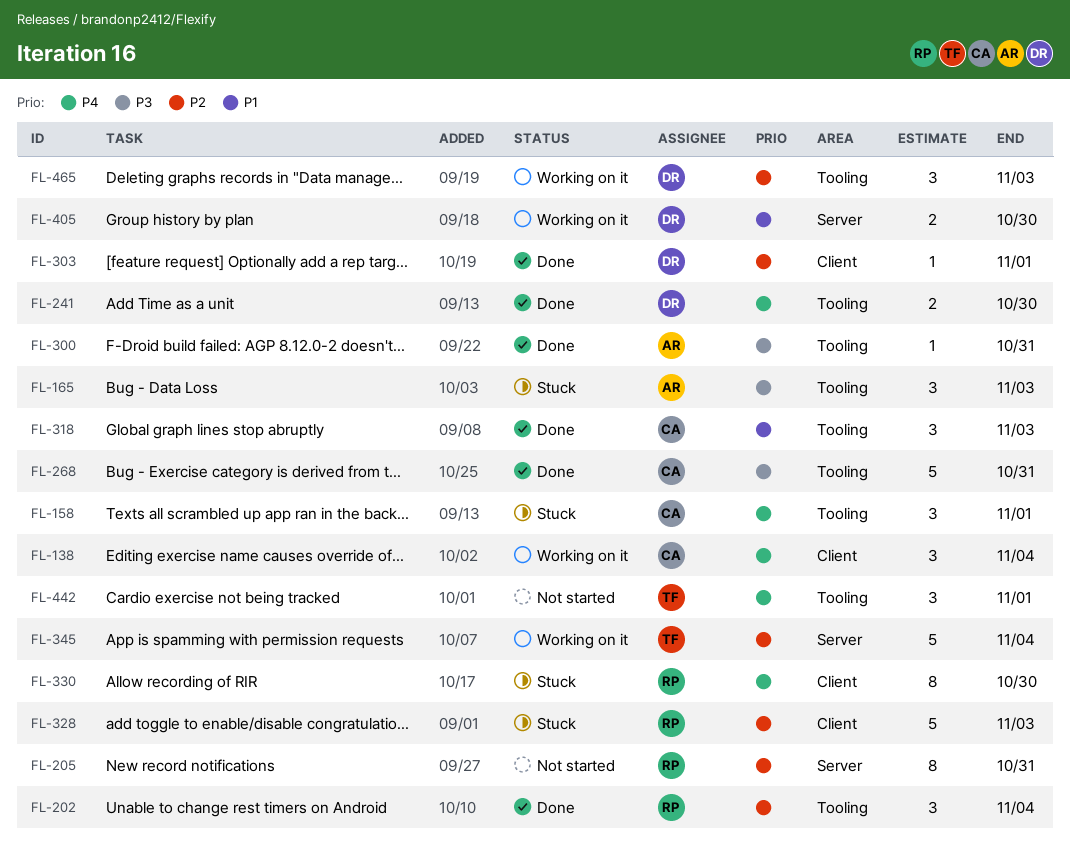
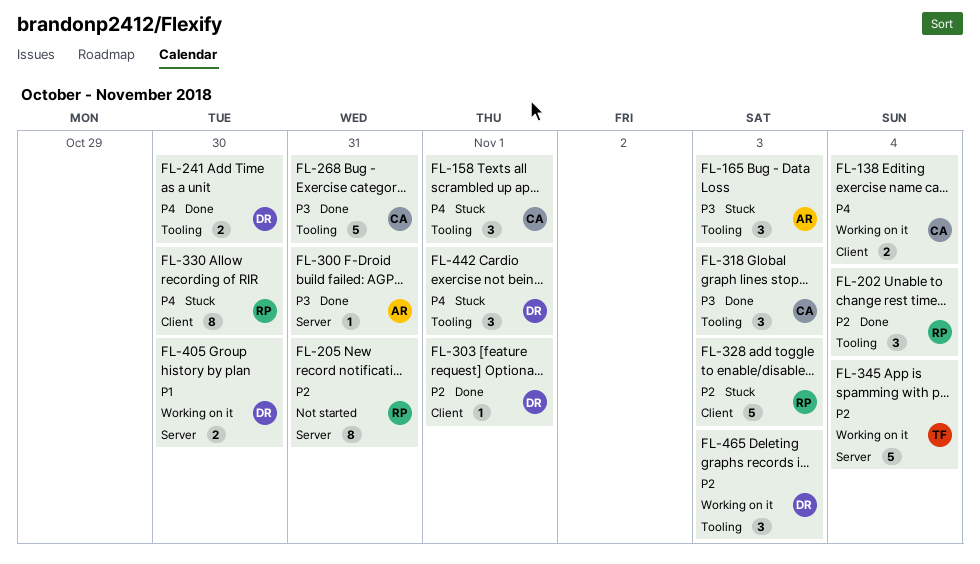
FL-138, estimate: 3 -> 2
FL-300, label: Tooling -> Server
FL-318, priority: P1 -> P3
FL-442, status: Not started -> Stuck
FL-442, owner: TF -> DR

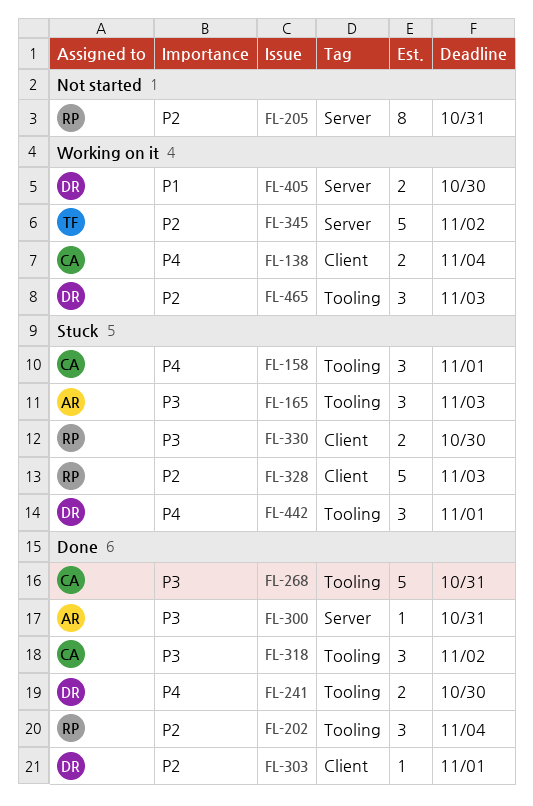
FL-318, due: Nov 3 -> Nov 2
FL-330, priority: P4 -> P3
FL-330, estimate: 8 -> 2
FL-345, due: Nov 4 -> Nov 2

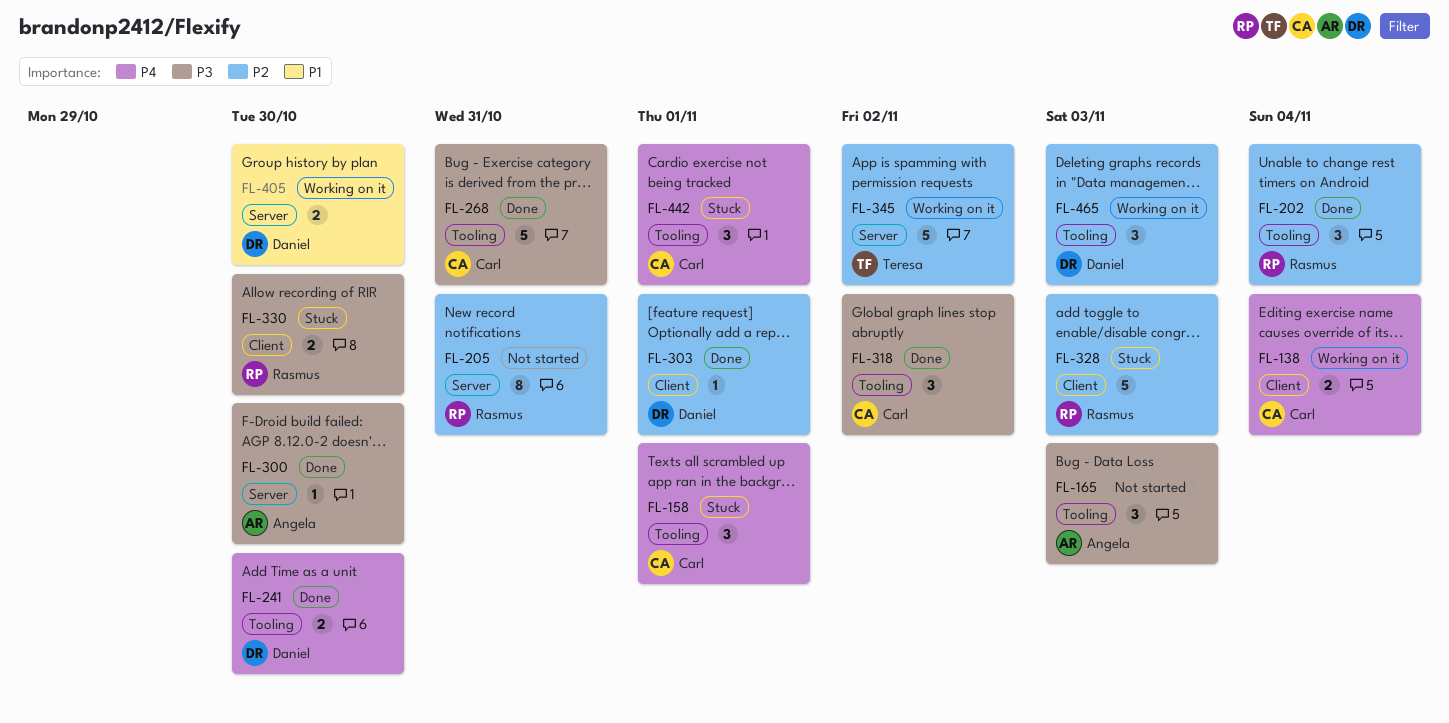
FL-165, status: Stuck -> Not started
FL-300, due: Oct 31 -> Oct 30
FL-442, owner: Daniel -> Carl

